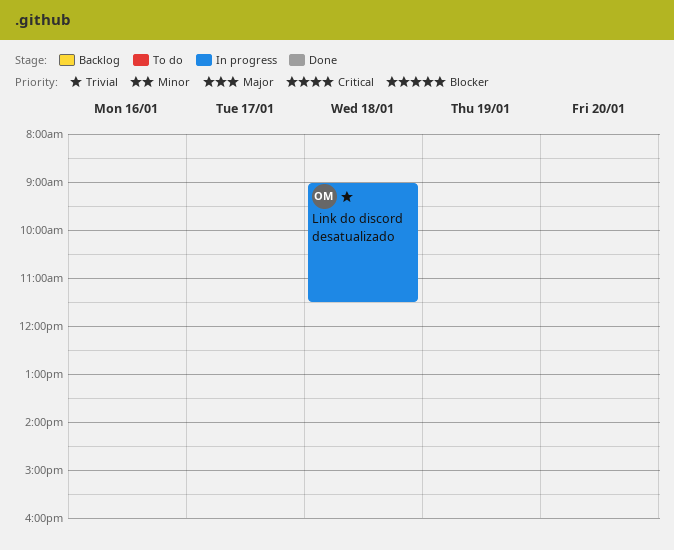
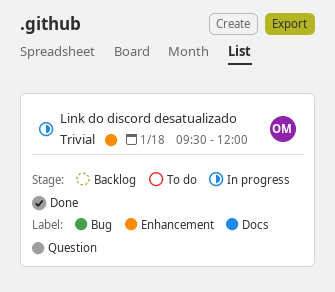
Link do discord desatualizado, begins: 09:00 -> 09:30
Link do discord desatualizado, ends: 11:30 -> 12:00

